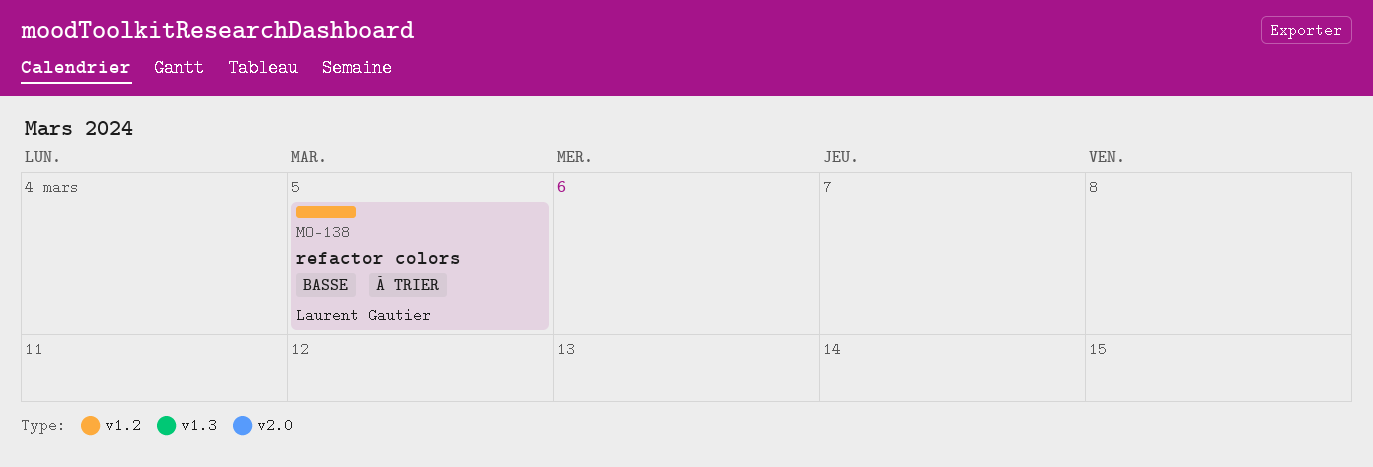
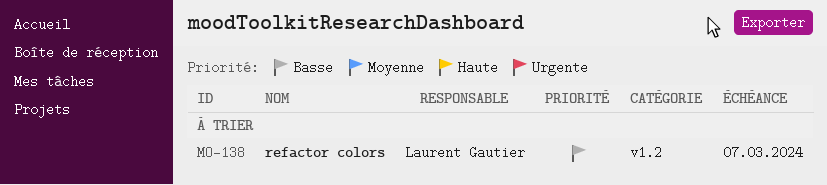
MO-138, due: Mar 5 -> Mar 7

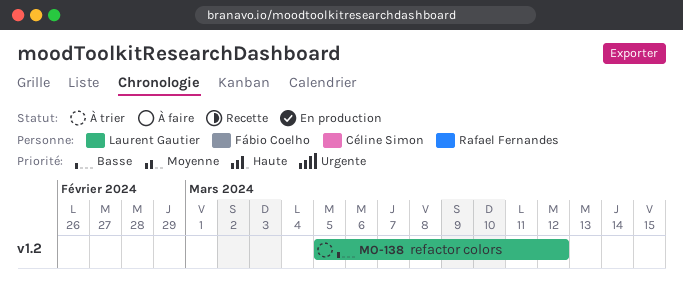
MO-138, due: Mar 7 -> Mar 12

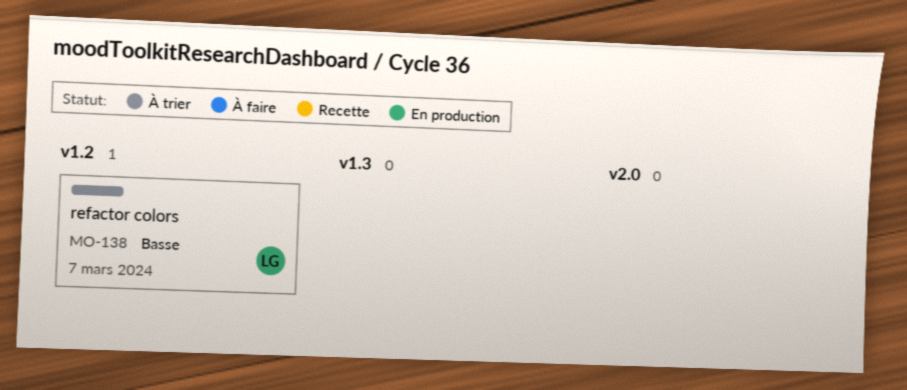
MO-138, due: Mar 12 -> Mar 7

